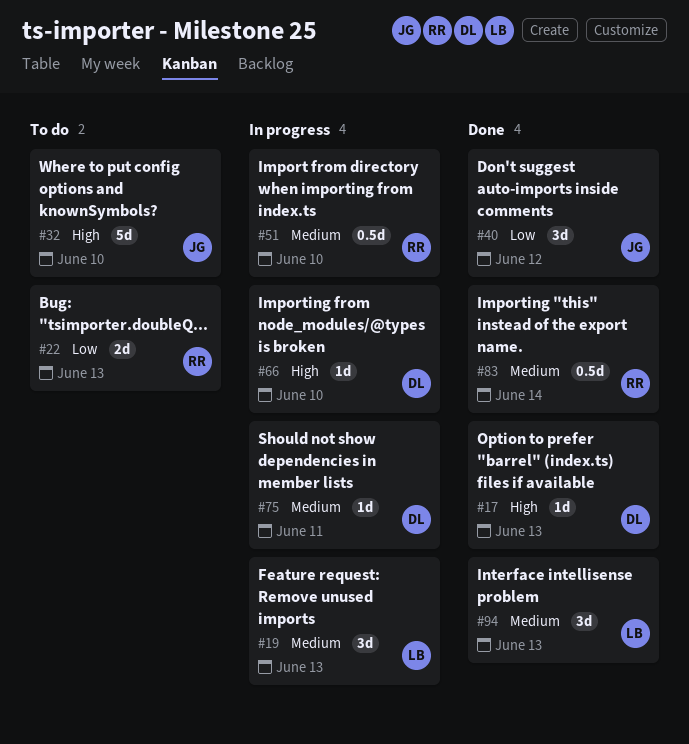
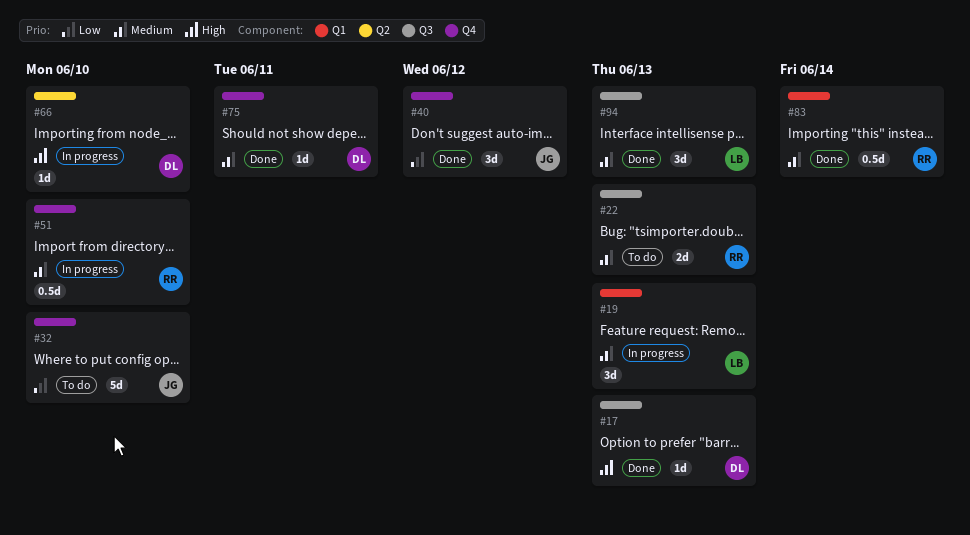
#22, priority: Low -> Medium
#32, priority: High -> Low
#75, status: In progress -> Done

